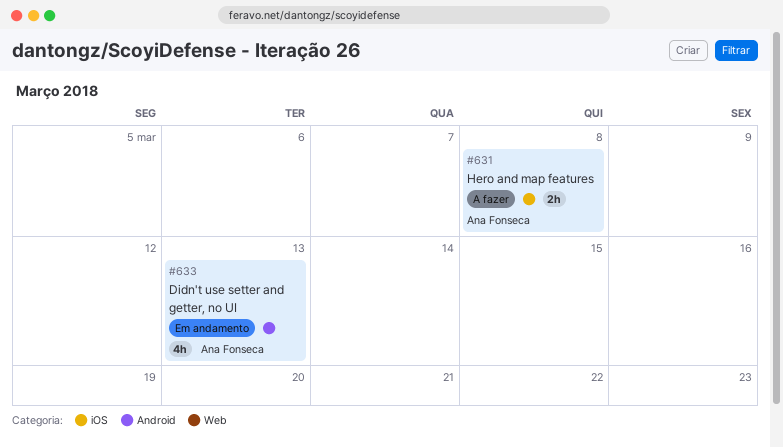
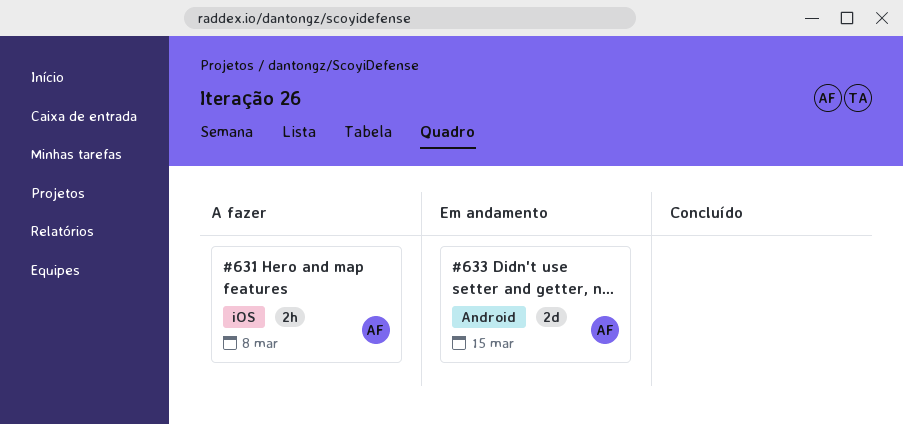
#633, estimate: 4h -> 2d
#633, due: Mar 13 -> Mar 15

